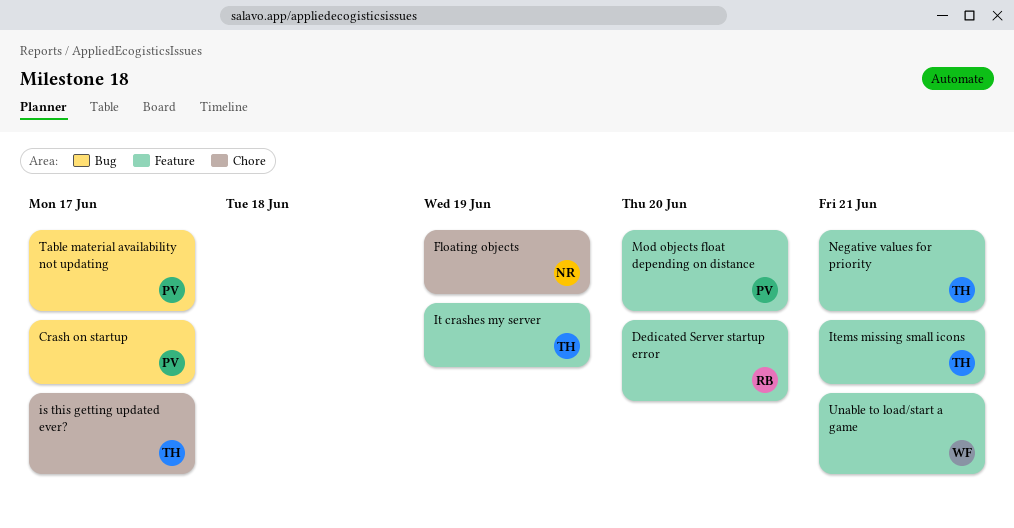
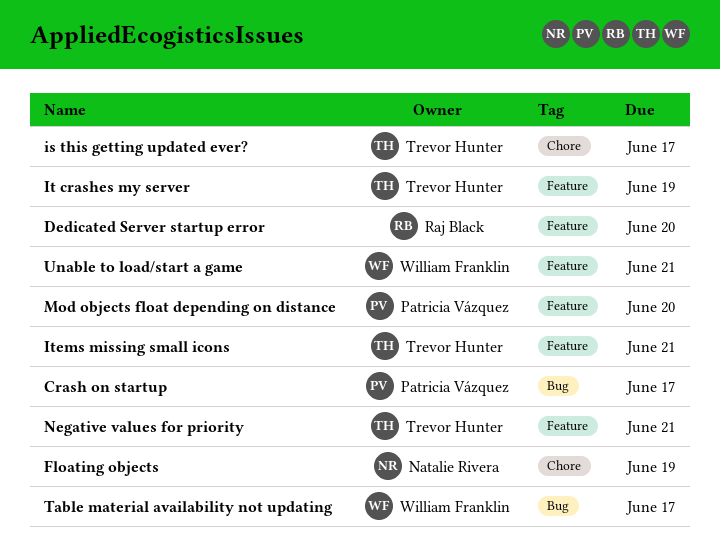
Table material availability not updating, owner: Patricia Vázquez -> William Franklin

